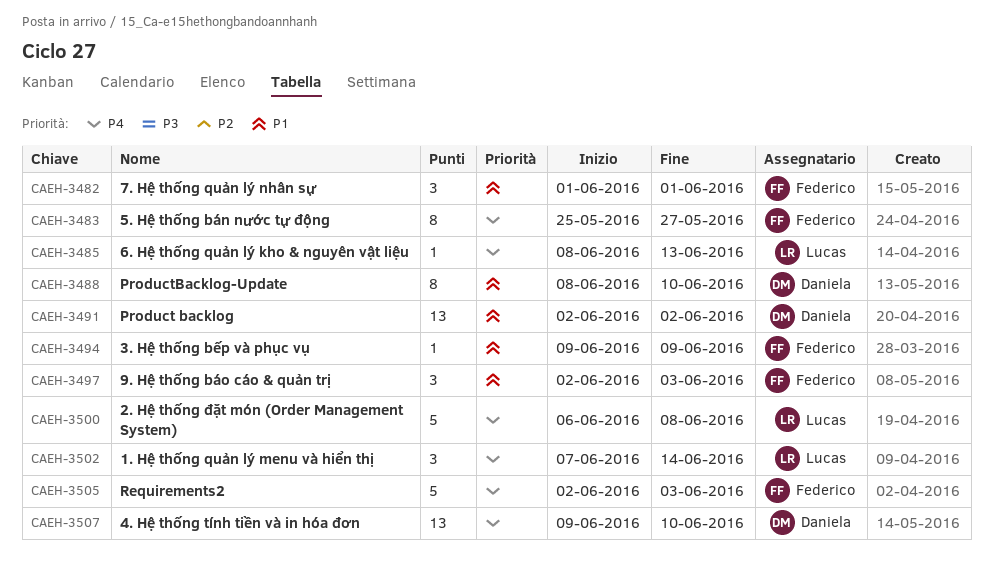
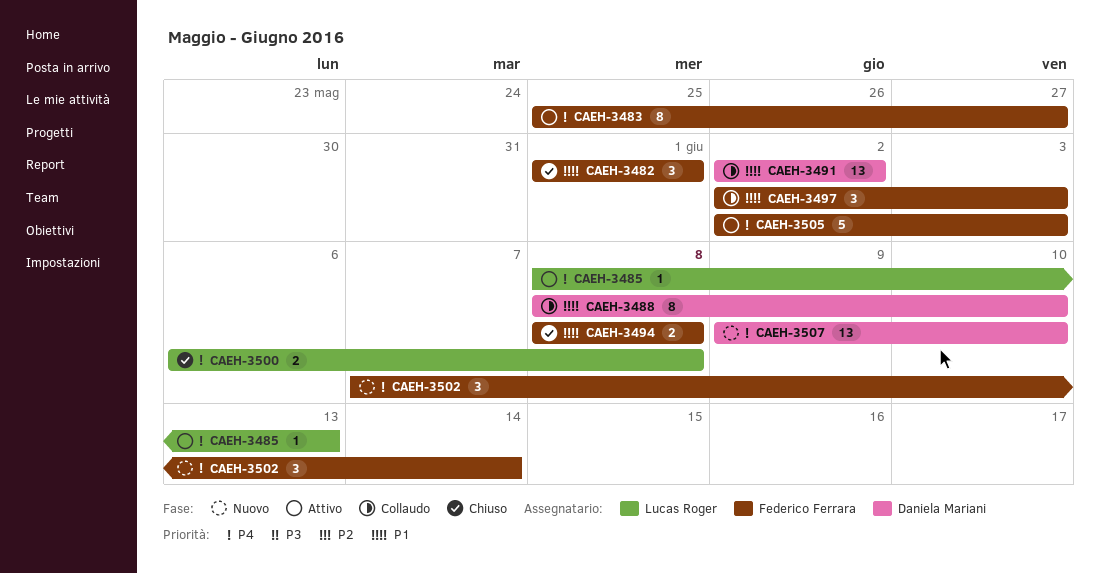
CAEH-3494, estimate: 1 -> 2
CAEH-3494, start: Jun 9 -> Jun 8
CAEH-3494, due: Jun 9 -> Jun 8
CAEH-3500, estimate: 5 -> 2
CAEH-3502, owner: Lucas Roger -> Federico Ferrara

